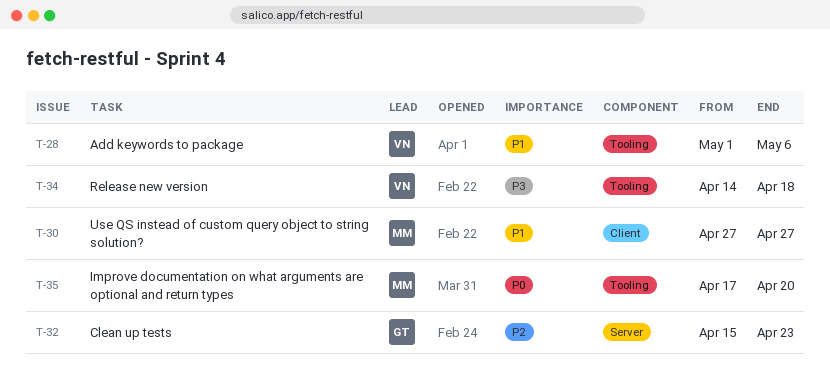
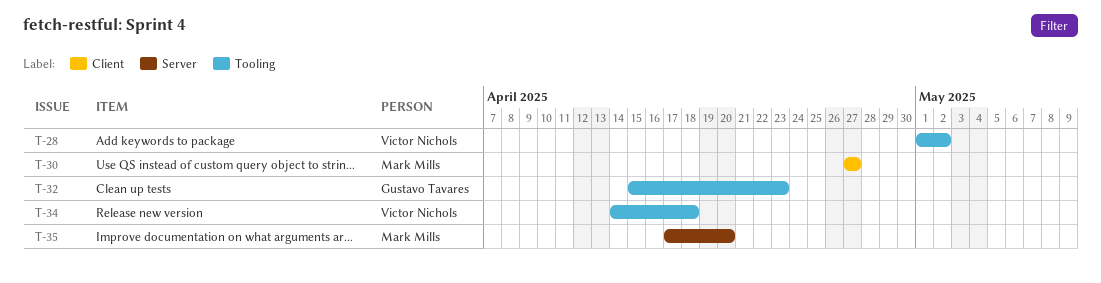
T-28, due: May 6 -> May 2
T-32, label: Server -> Tooling
T-35, label: Tooling -> Server

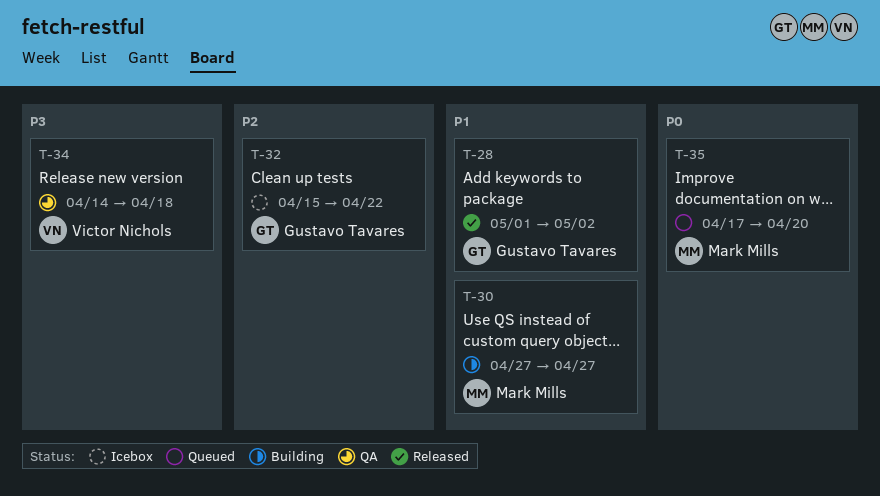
T-28, owner: Victor Nichols -> Gustavo Tavares
T-32, due: Apr 23 -> Apr 22

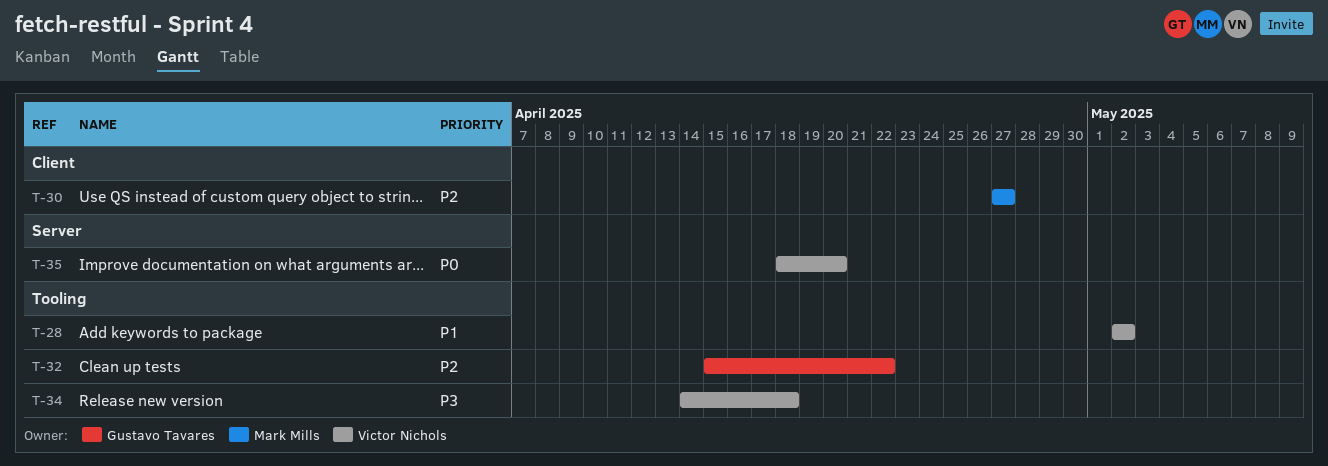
T-28, owner: Gustavo Tavares -> Victor Nichols
T-28, start: May 1 -> May 2
T-30, priority: P1 -> P2
T-35, owner: Mark Mills -> Victor Nichols
T-35, start: Apr 17 -> Apr 18

